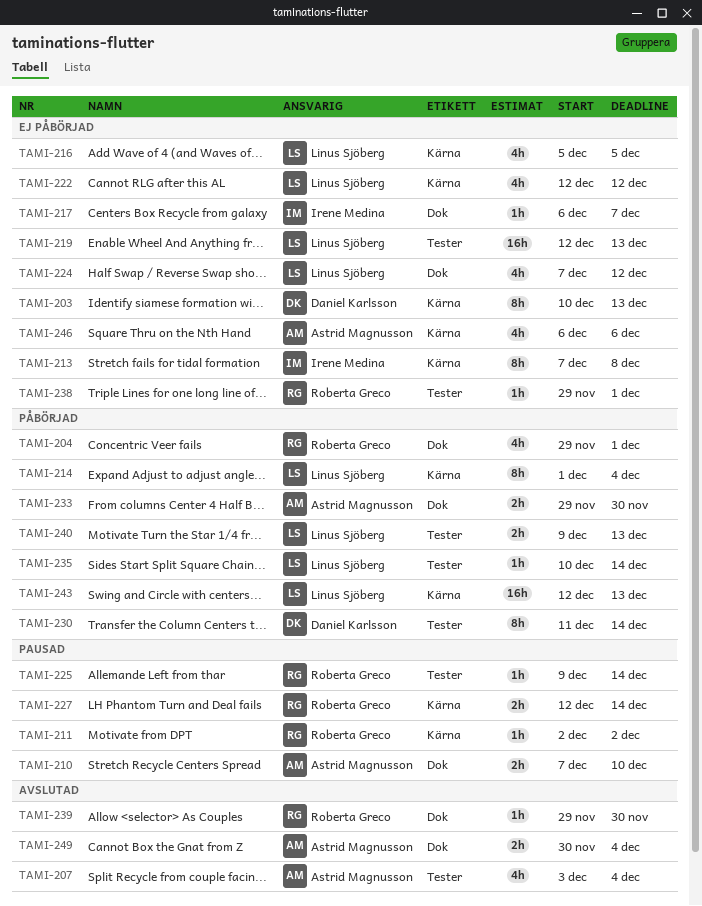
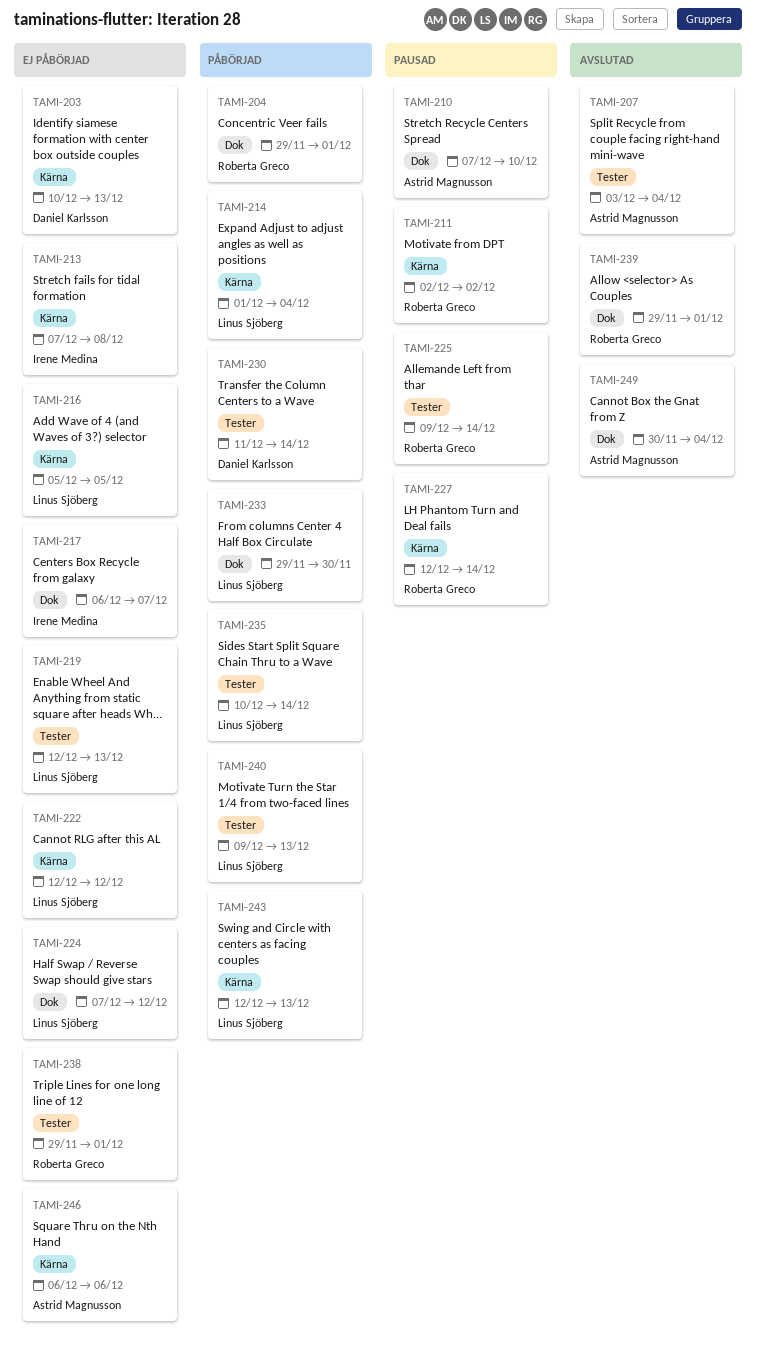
TAMI-233, owner: Astrid Magnusson -> Linus Sjöberg
TAMI-239, due: Nov 30 -> Dec 1

